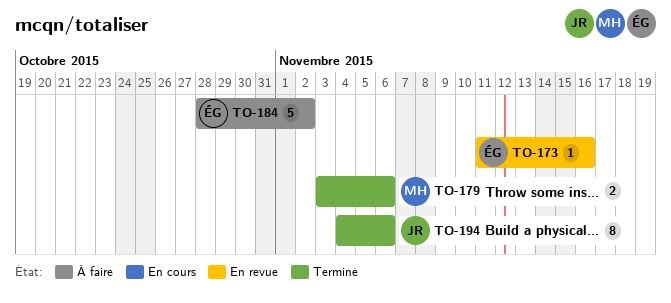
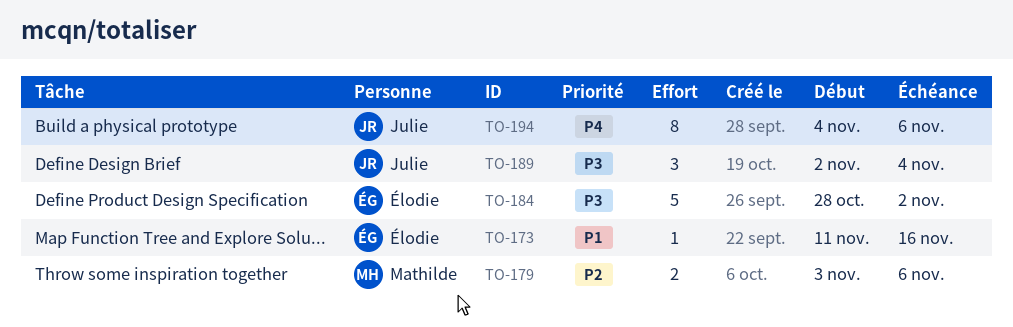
TO-189: none -> present

